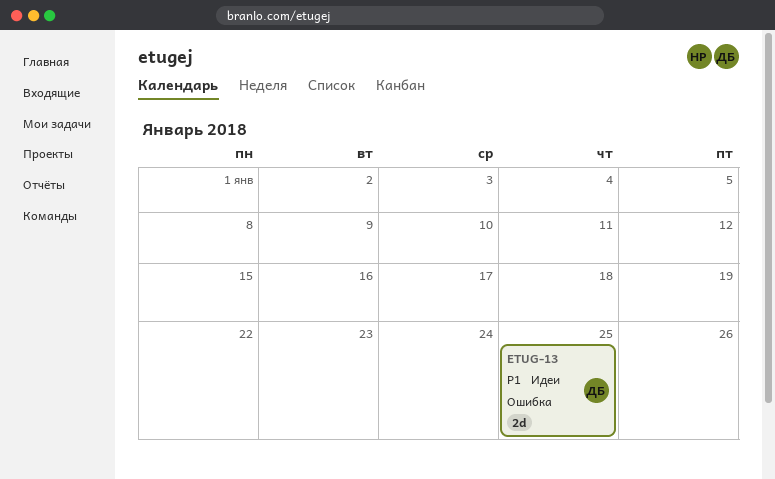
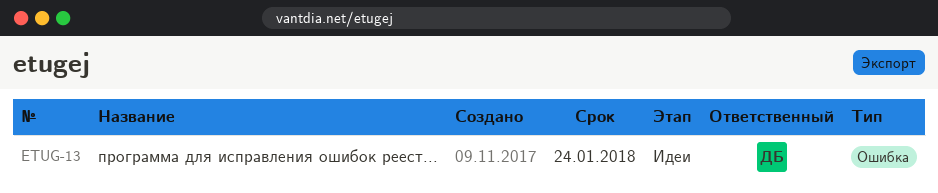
ETUG-13, due: Jan 25 -> Jan 24

